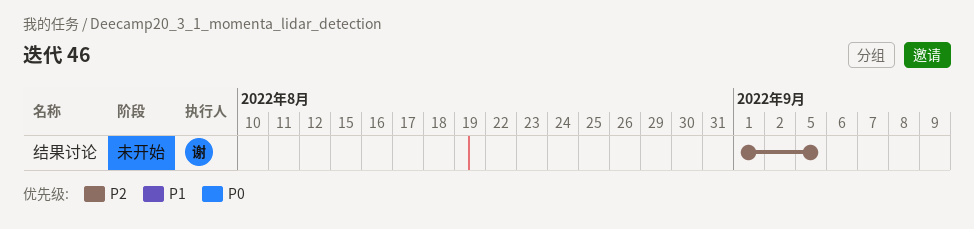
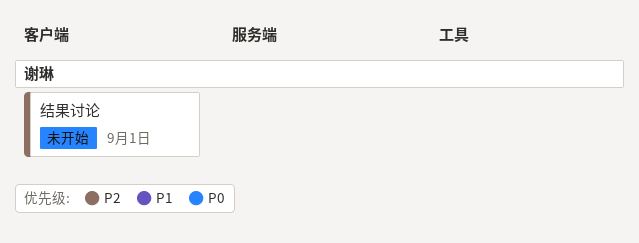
结果讨论, due: Sep 5 -> Sep 1

